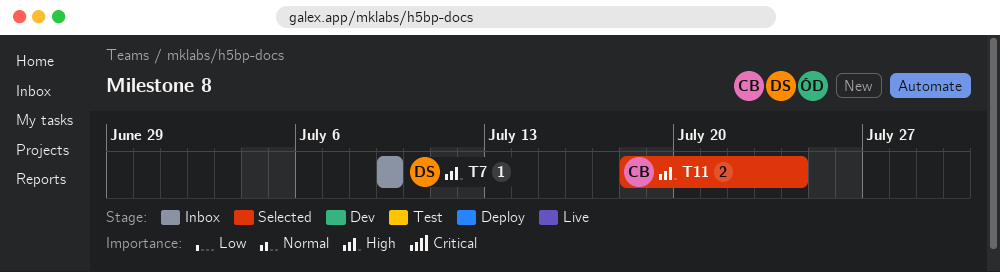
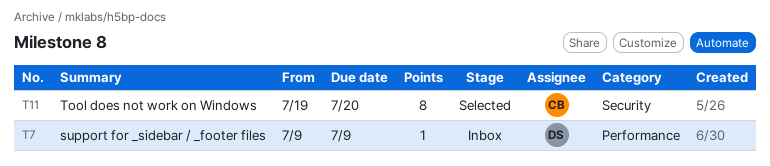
T11, estimate: 2 -> 8
T11, start: Jul 18 -> Jul 19
T11, due: Jul 24 -> Jul 20

